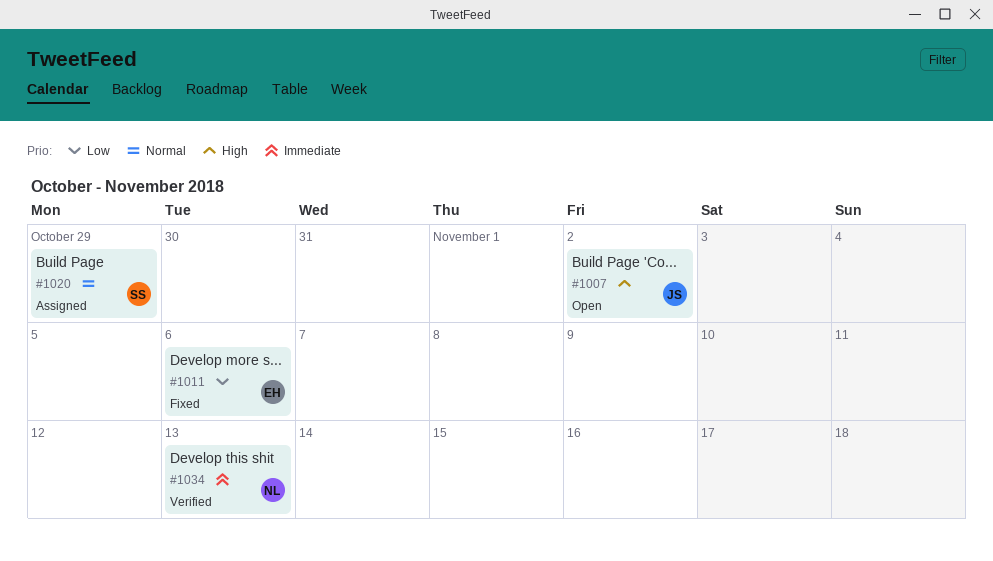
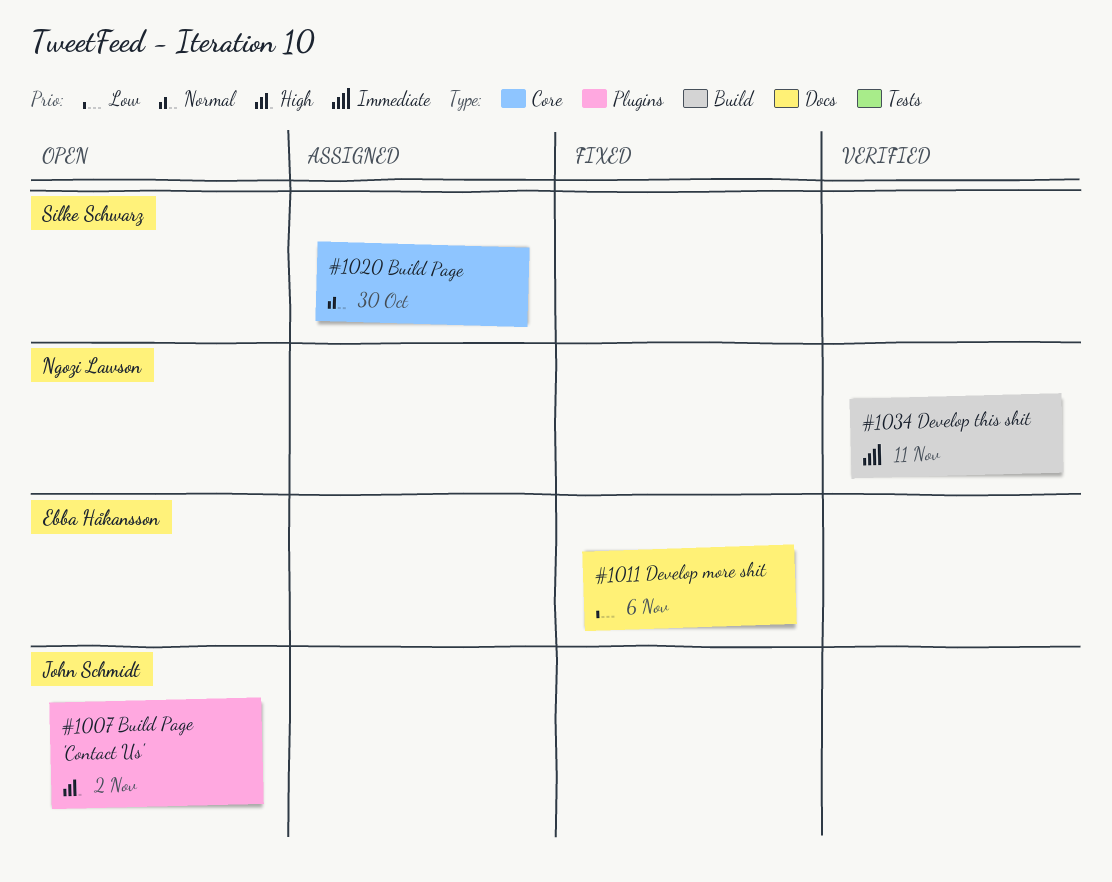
#1020, due: Oct 29 -> Oct 30
#1034, due: Nov 13 -> Nov 11

